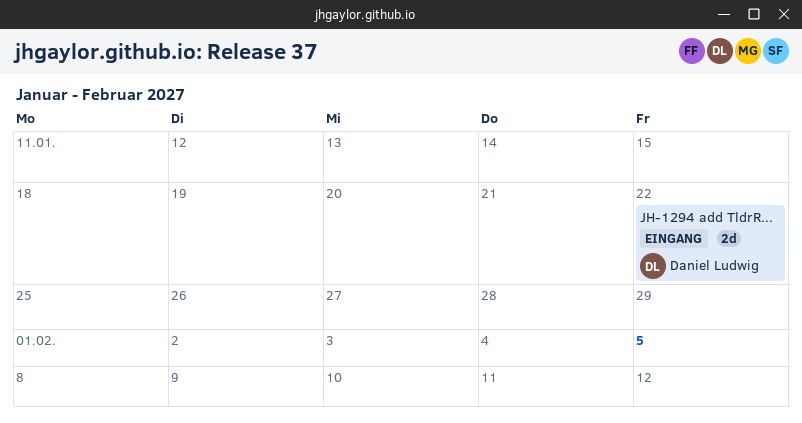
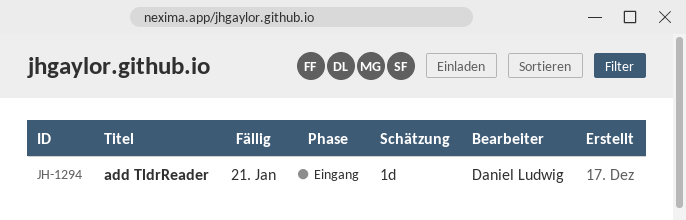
JH-1294, estimate: 2d -> 1d
JH-1294, due: Jan 22 -> Jan 21

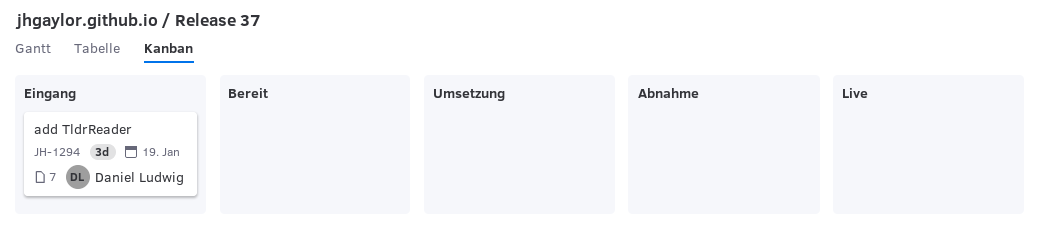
JH-1294, estimate: 1d -> 3d
JH-1294, due: Jan 21 -> Jan 19

